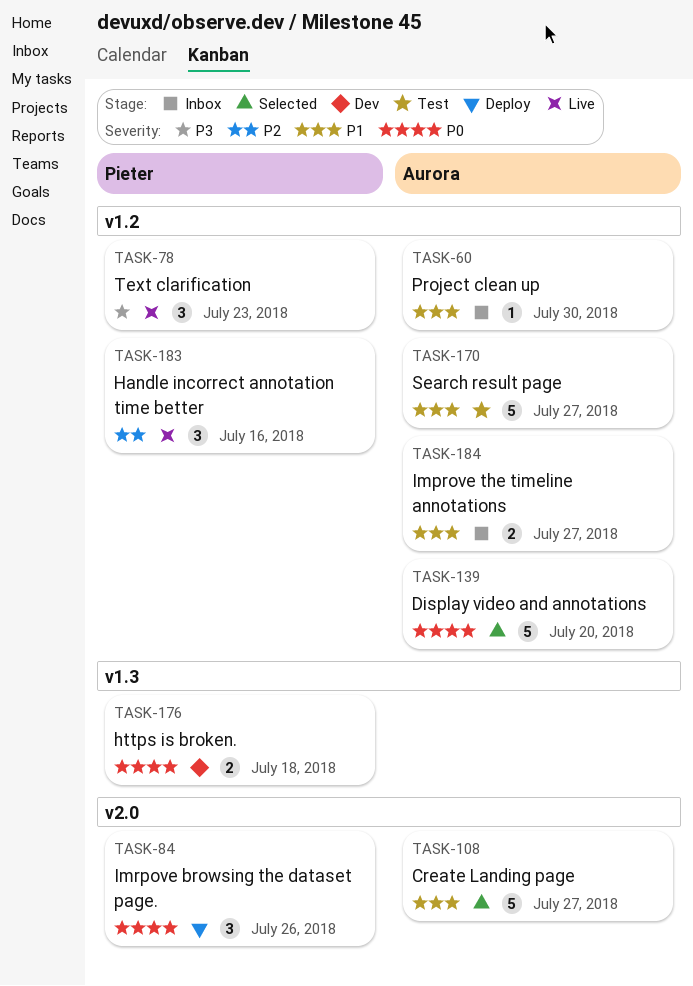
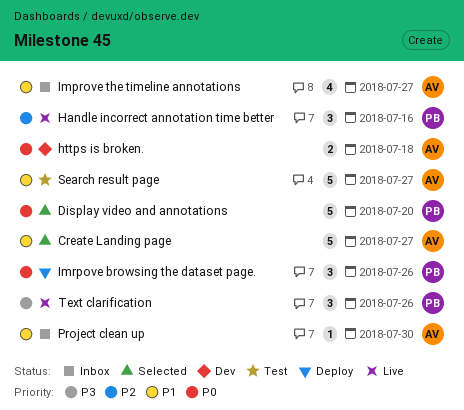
Display video and annotations, owner: Aurora -> Pieter
https is broken., owner: Pieter -> Aurora
Improve the timeline annotations, estimate: 2 -> 4
Text clarification, due: Jul 23 -> Jul 26

